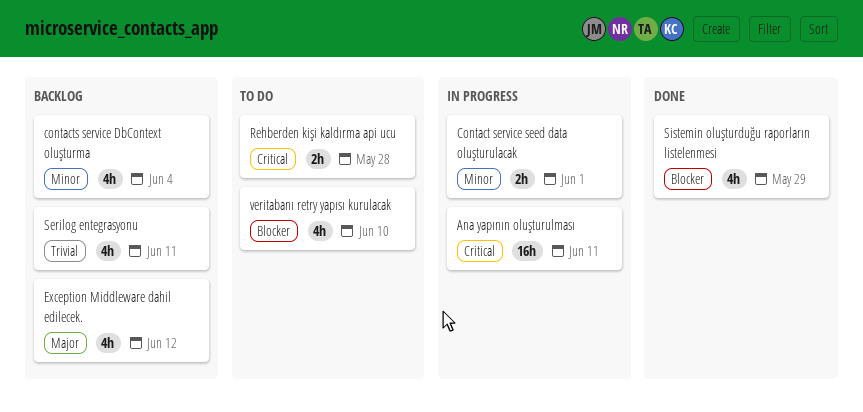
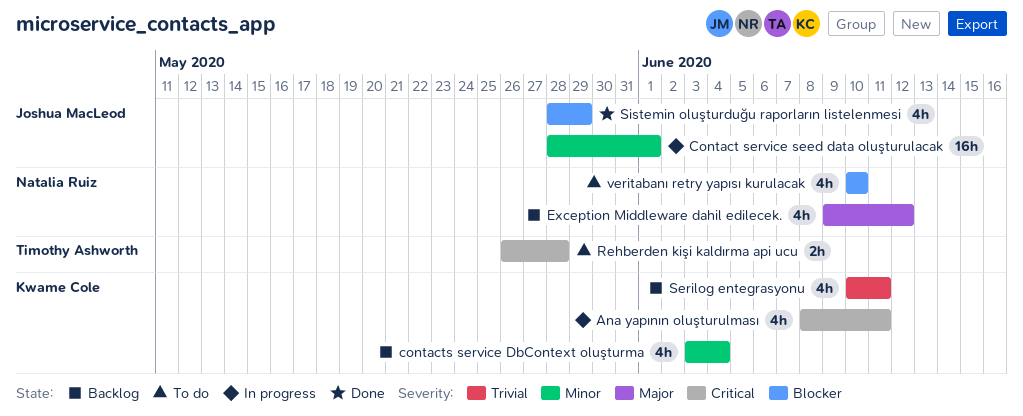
Ana yapının oluşturulması, estimate: 16h -> 4h
Contact service seed data oluşturulacak, estimate: 2h -> 16h

